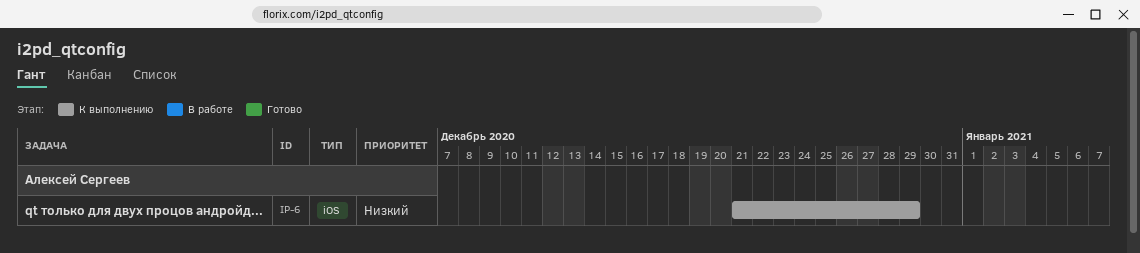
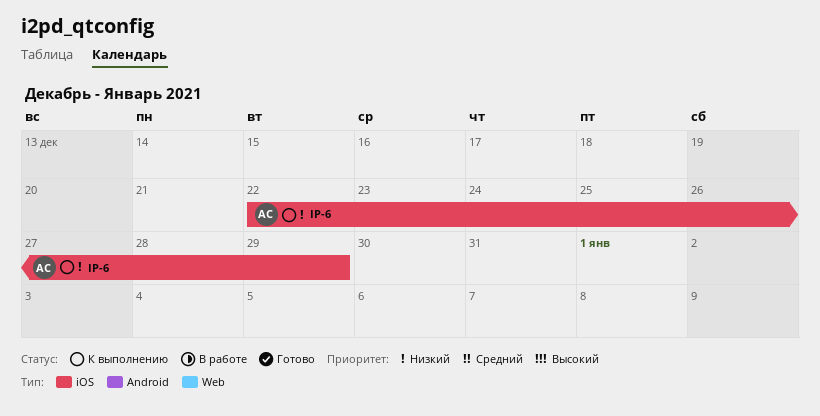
IP-6, start: Dec 21 -> Dec 22

